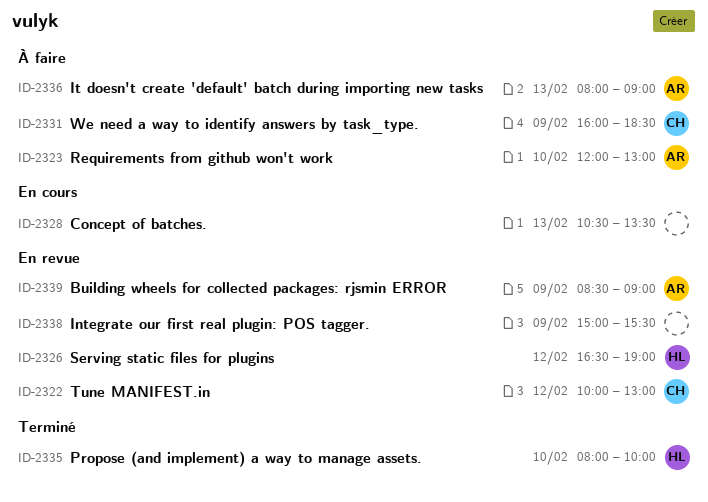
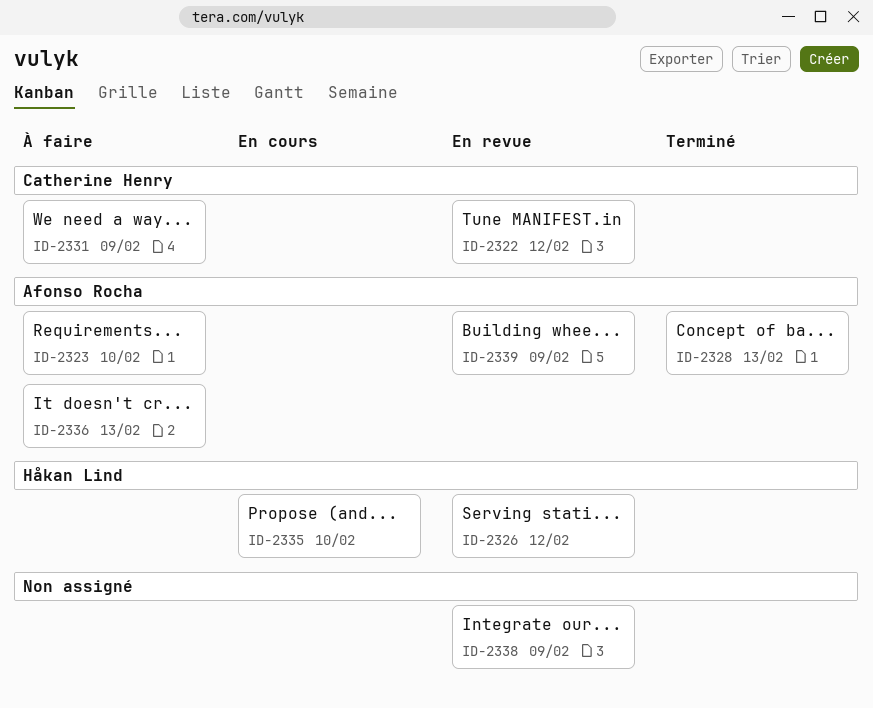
ID-2328, status: En cours -> Terminé
ID-2328, owner: none -> Afonso Rocha
ID-2335, status: Terminé -> En cours

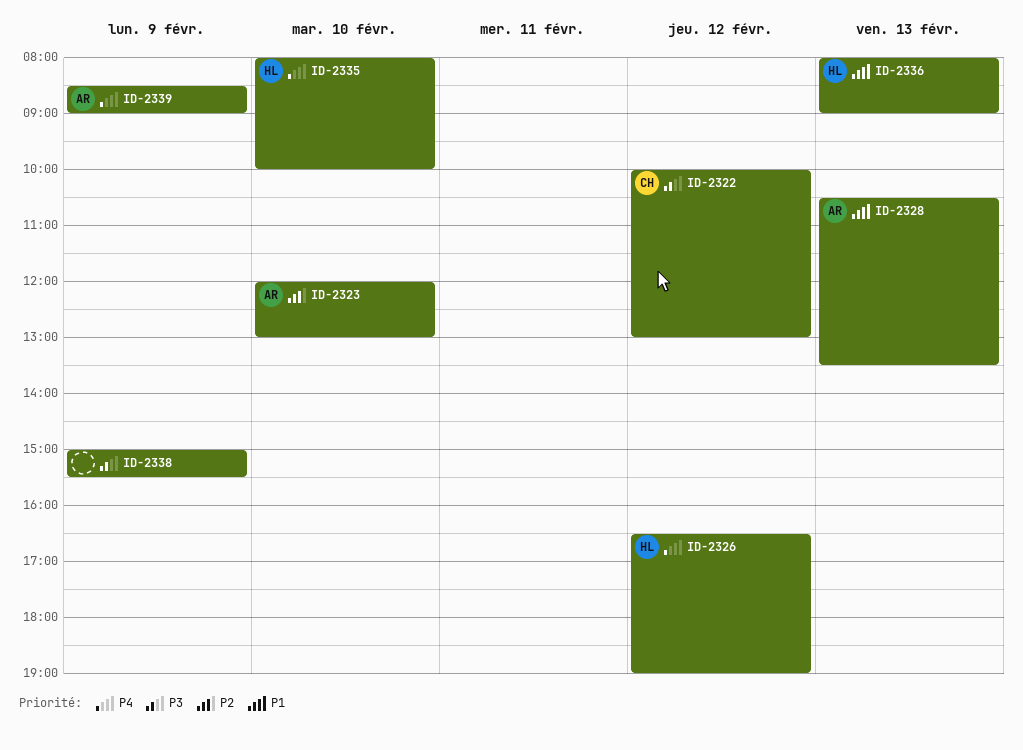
ID-2331: present -> none
ID-2336, owner: Afonso Rocha -> Håkan Lind

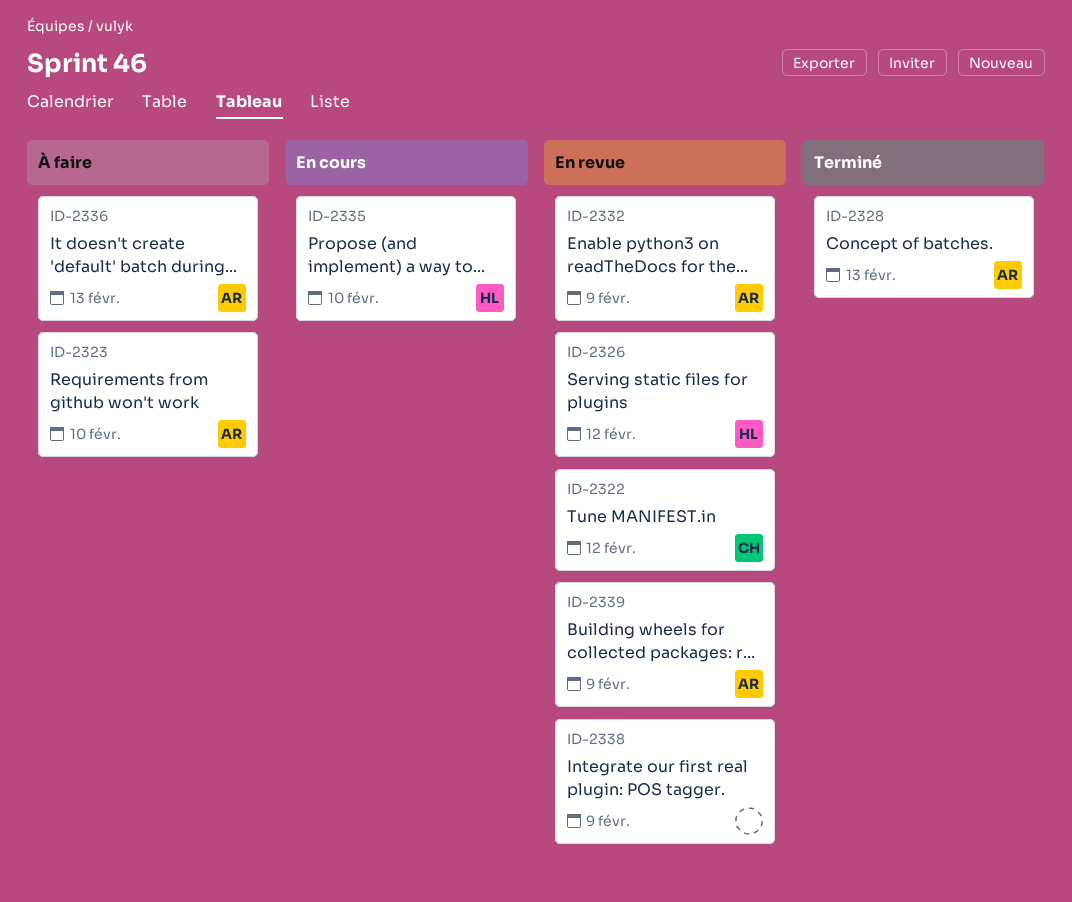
ID-2332: none -> present
ID-2336, owner: HL -> AR

